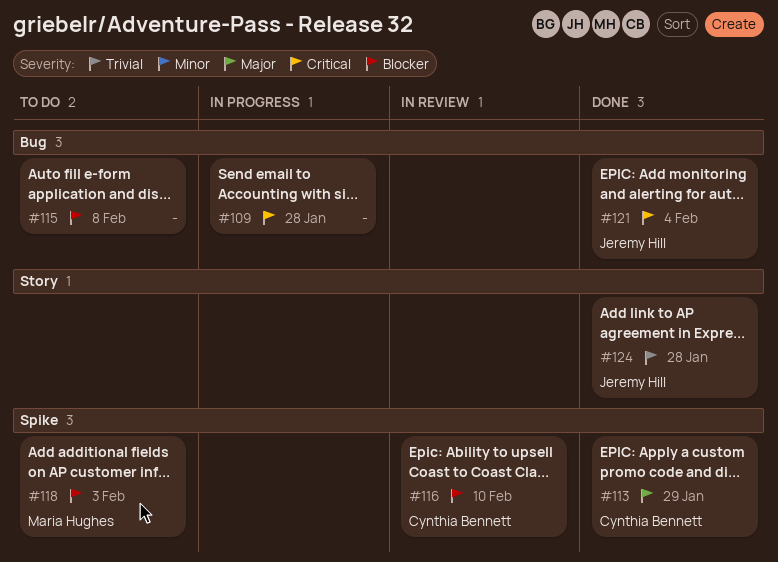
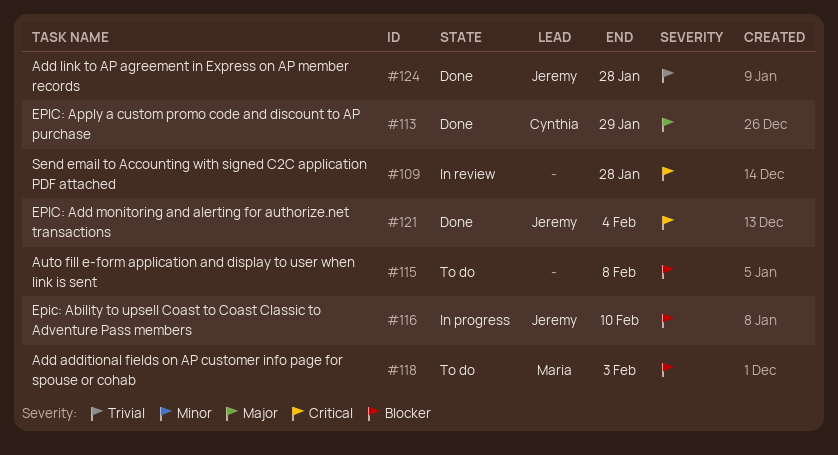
#109, status: In progress -> In review
#116, status: In review -> In progress
#116, owner: Cynthia Bennett -> Jeremy Hill

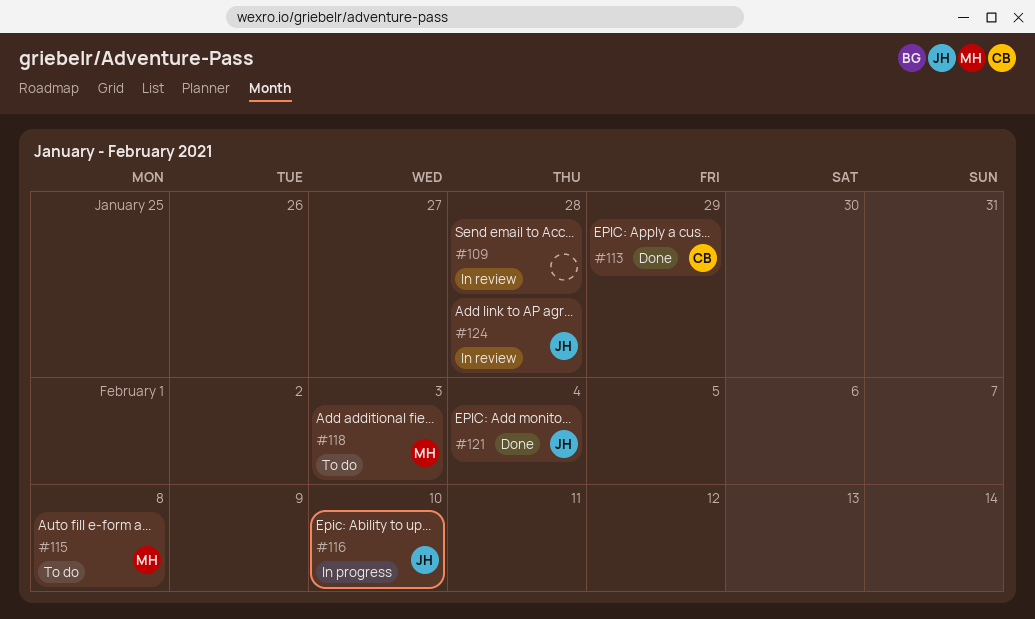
#115, owner: none -> Maria
#124, status: Done -> In review

